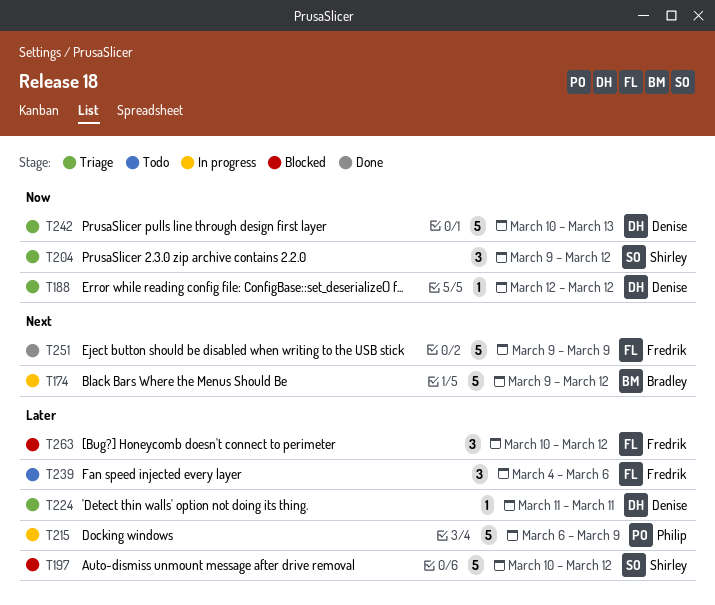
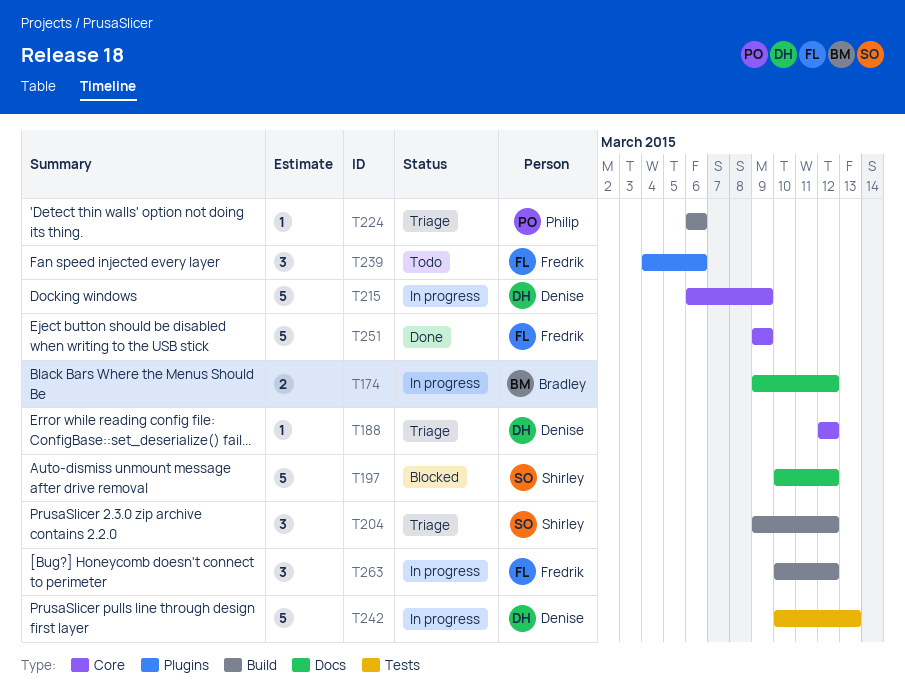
T174, estimate: 5 -> 2
T215, owner: Philip -> Denise
T224, owner: Denise -> Philip
T224, start: Mar 11 -> Mar 6
T224, due: Mar 11 -> Mar 6
T242, status: Triage -> In progress
T263, status: Blocked -> In progress

